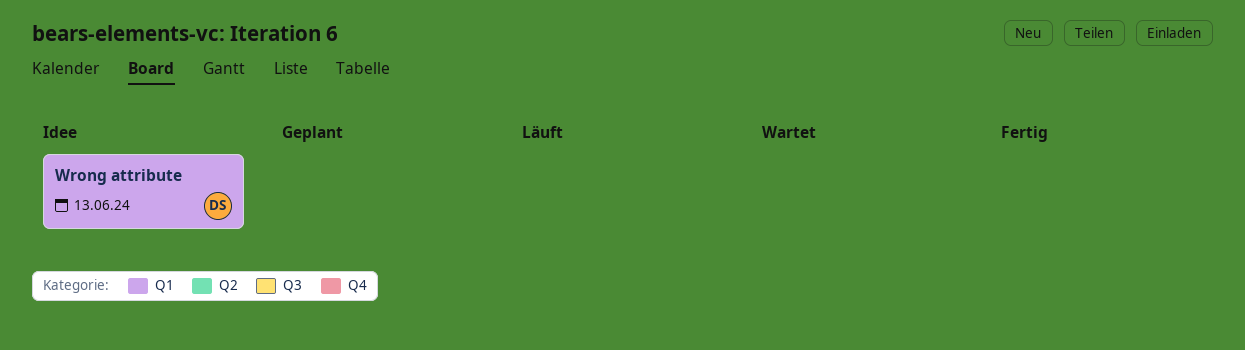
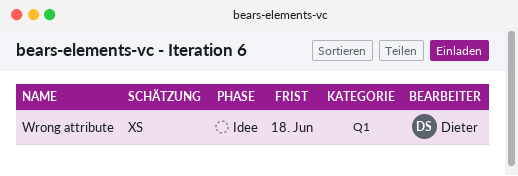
Wrong attribute, due: Jun 13 -> Jun 18

